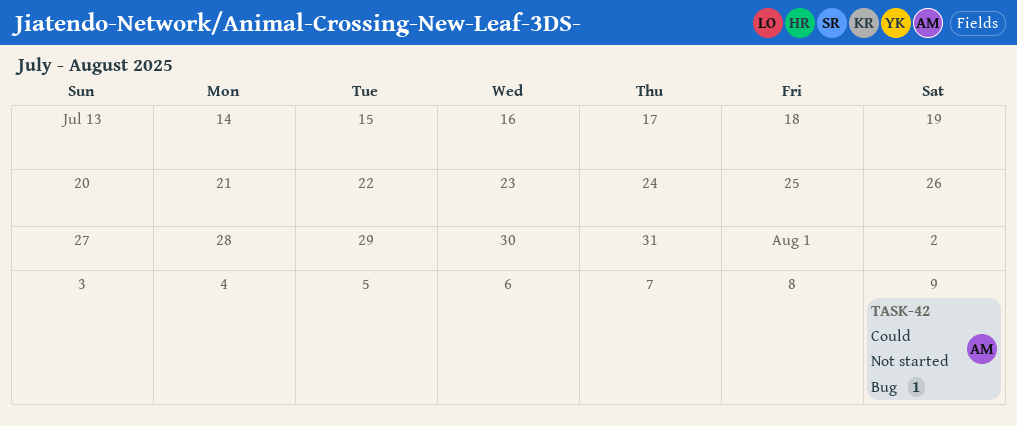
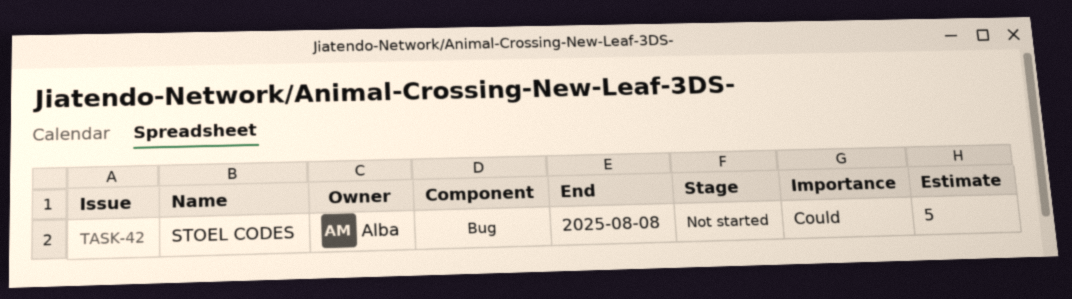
TASK-42, estimate: 1 -> 5
TASK-42, due: Aug 9 -> Aug 8

